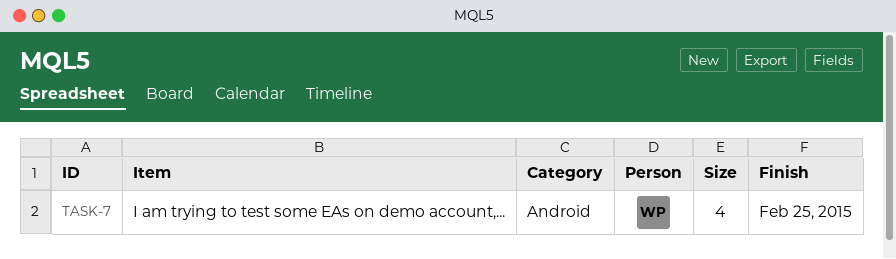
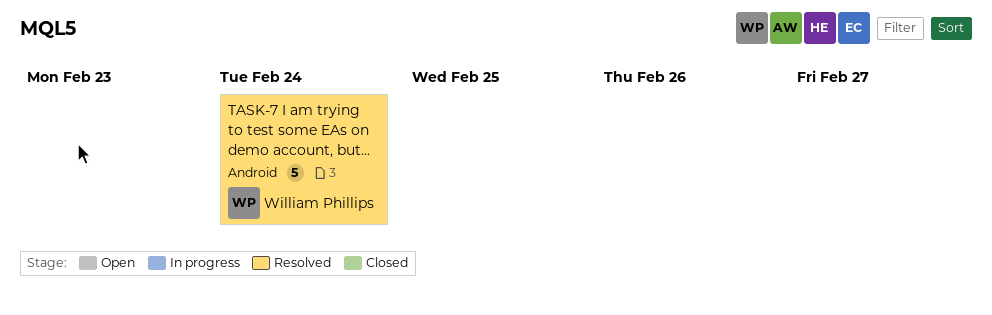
TASK-7, estimate: 4 -> 5
TASK-7, due: Feb 25 -> Feb 24

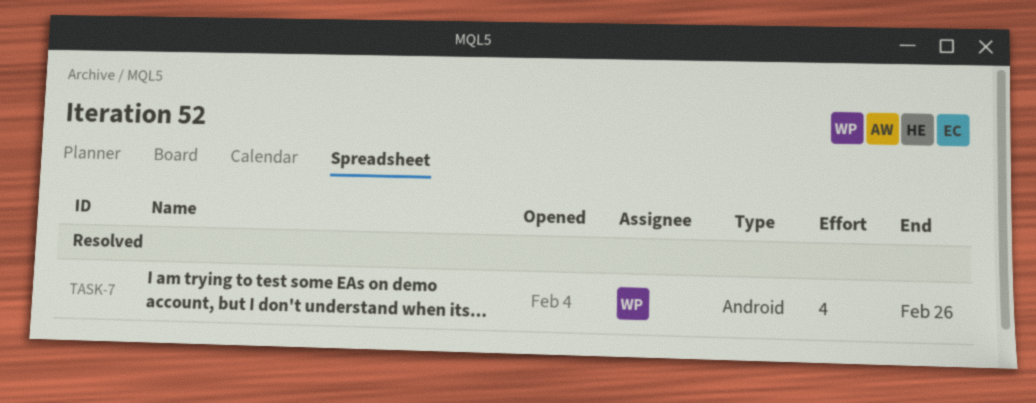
TASK-7, estimate: 5 -> 4
TASK-7, due: Feb 24 -> Feb 26

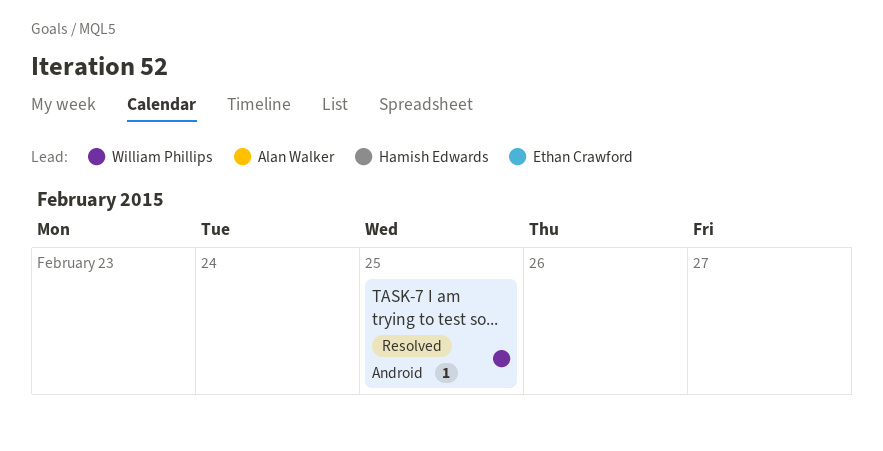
TASK-7, estimate: 4 -> 1
TASK-7, due: Feb 26 -> Feb 25

